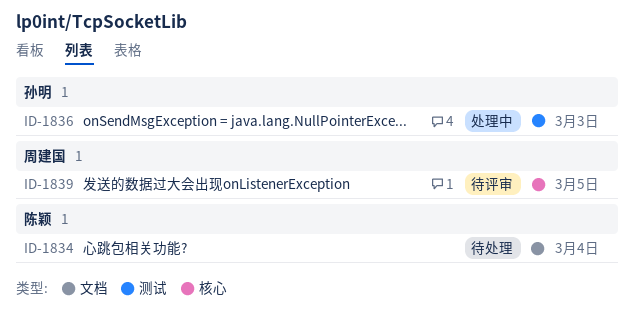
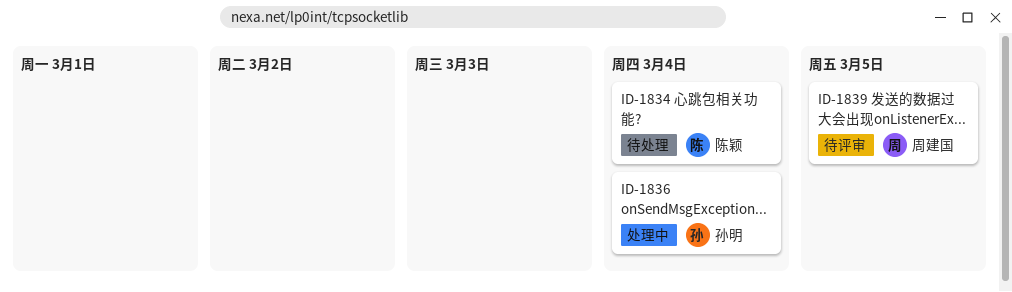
ID-1836, due: Mar 3 -> Mar 4

